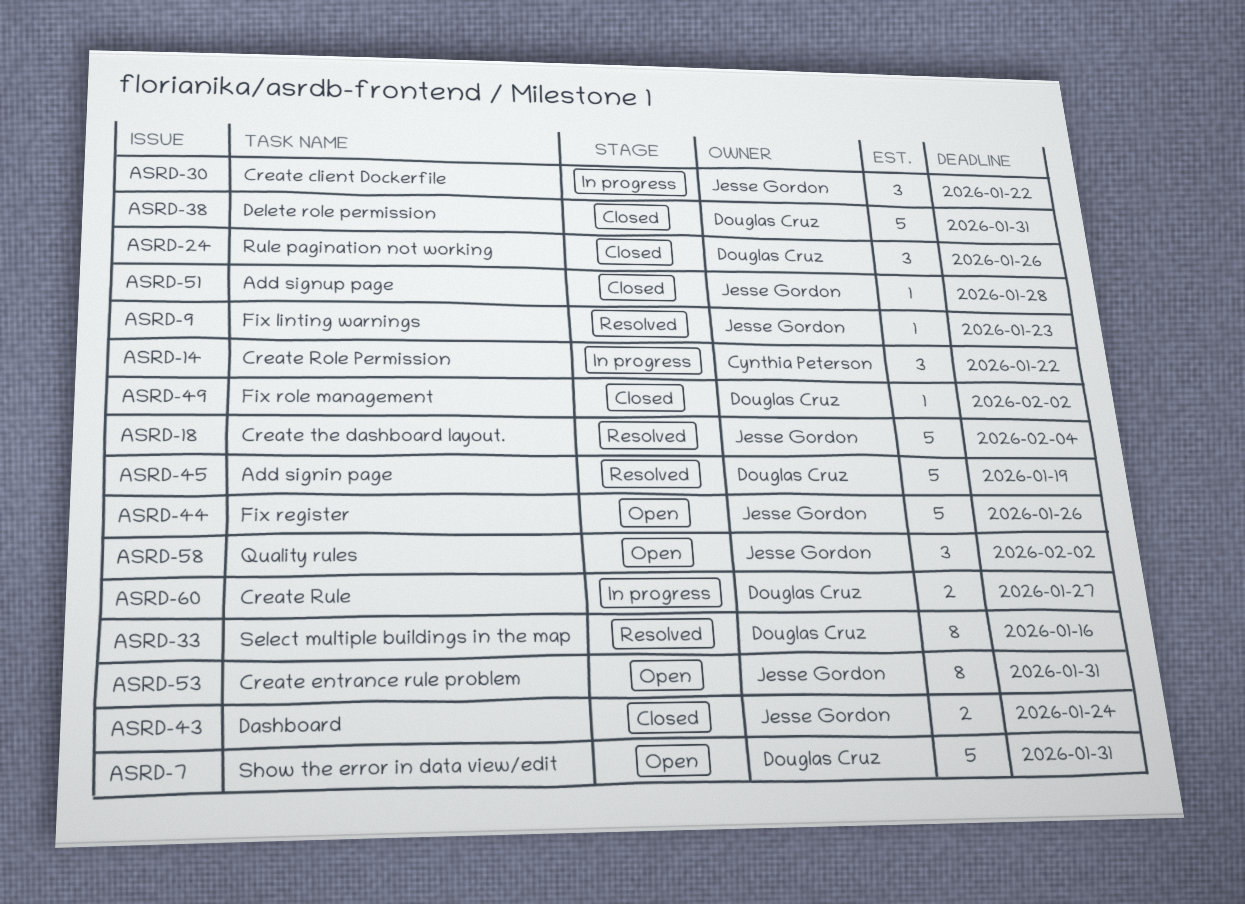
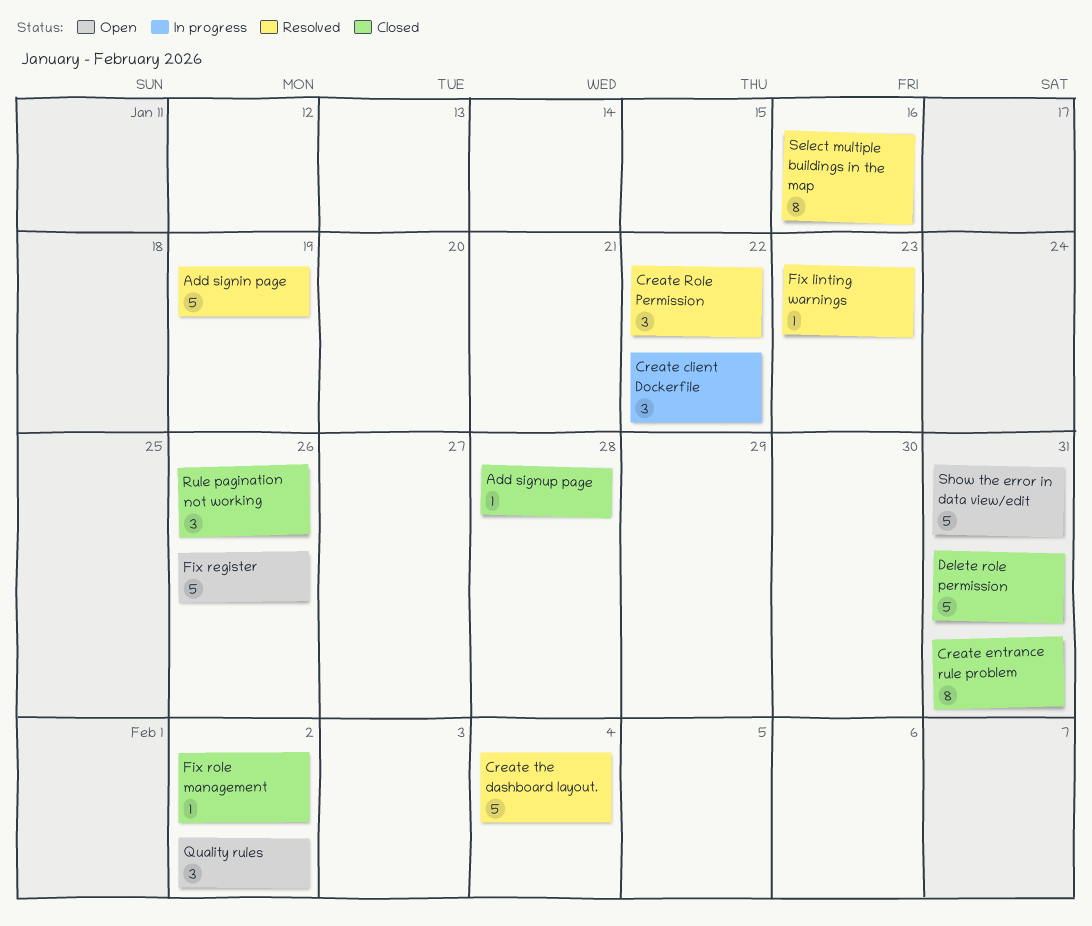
Create entrance rule problem, status: Open -> Closed
Create Role Permission, status: In progress -> Resolved
Create Rule: present -> none
Dashboard: present -> none

